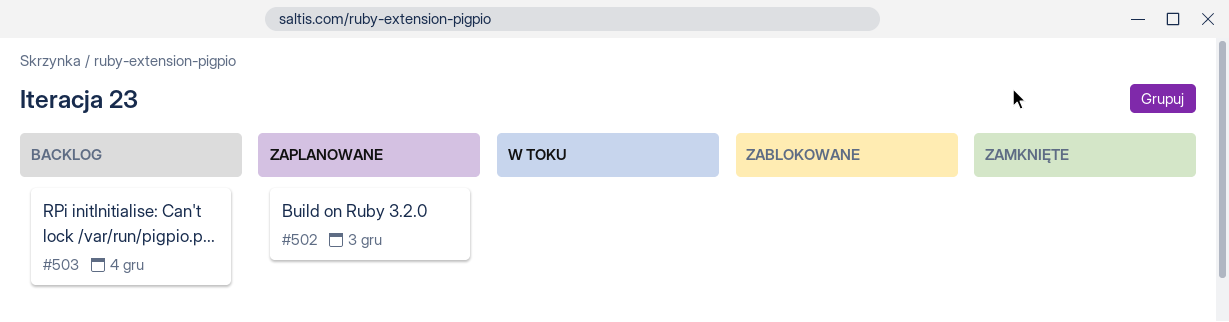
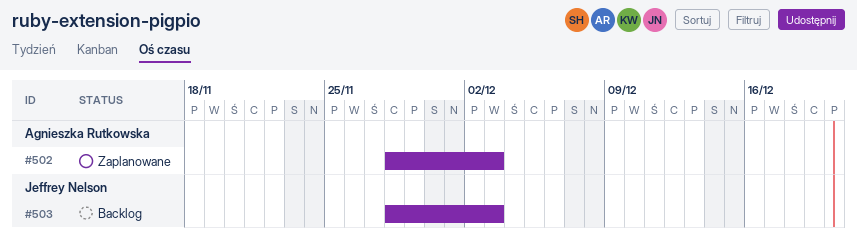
#503, due: Dec 4 -> Dec 3

